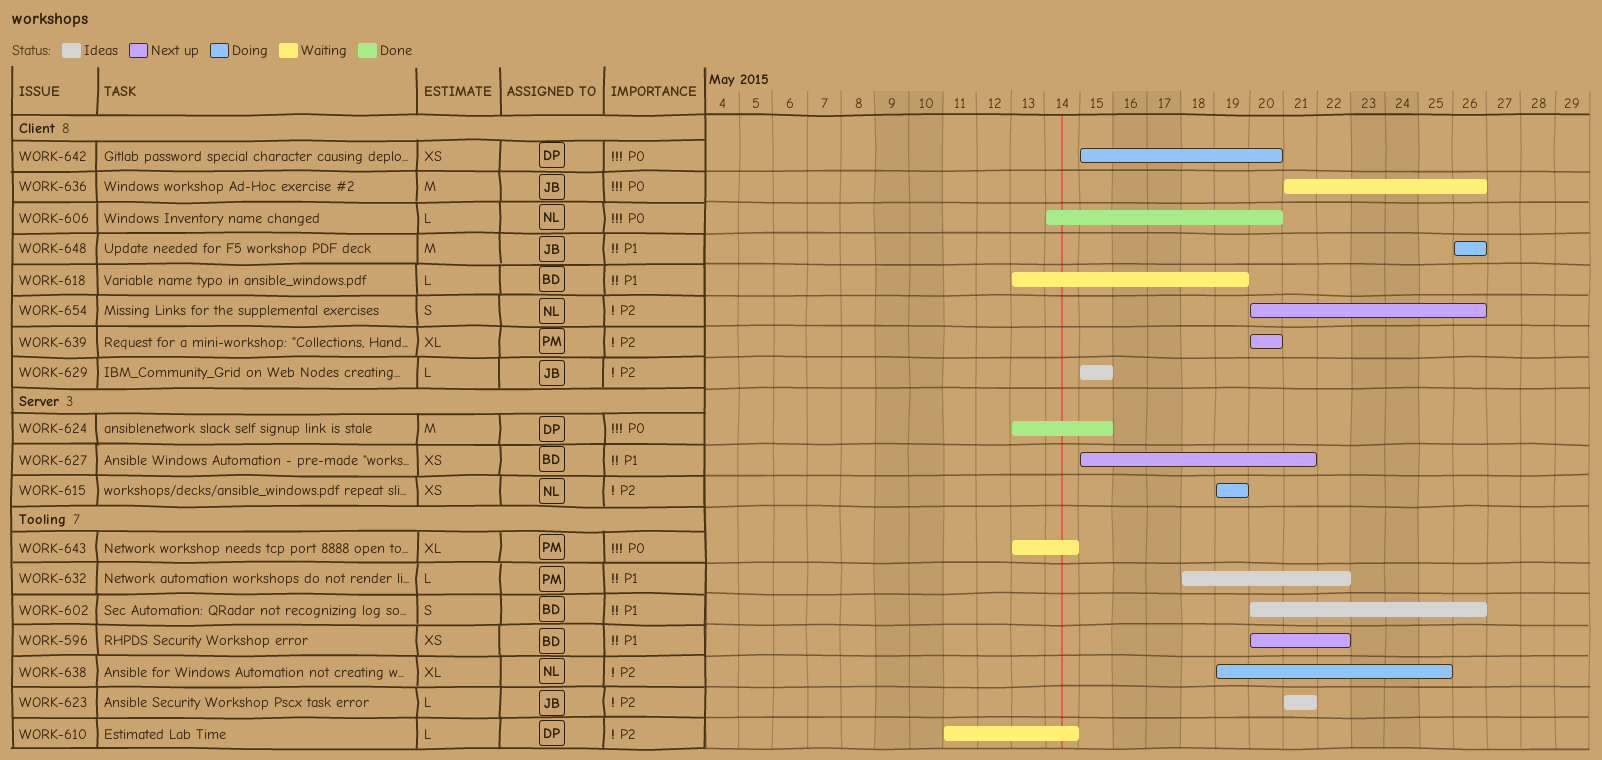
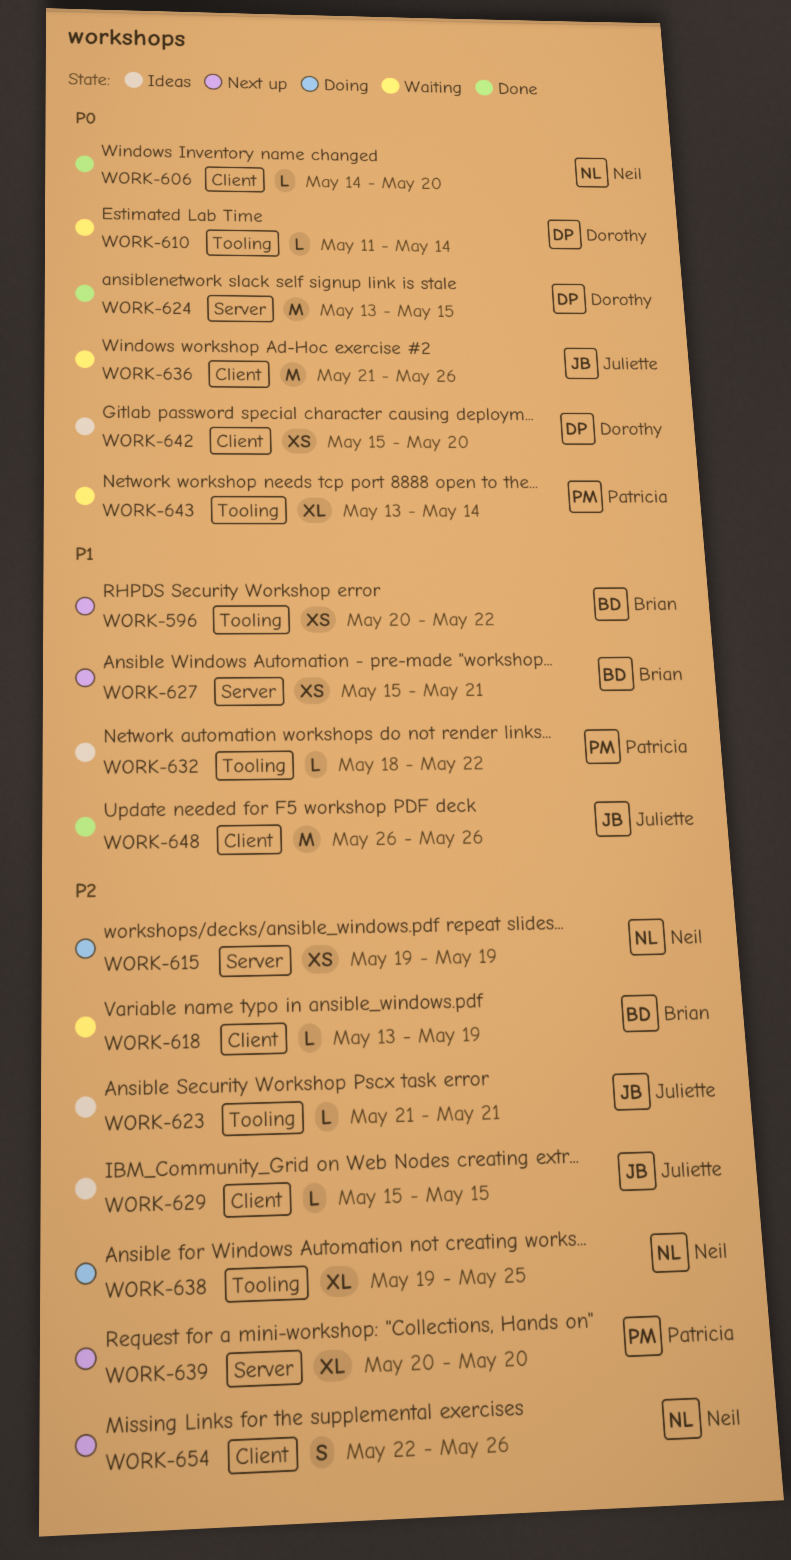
WORK-602: present -> none
WORK-610, priority: P2 -> P0
WORK-618, priority: P1 -> P2
WORK-639, label: Client -> Server
WORK-642, status: Doing -> Ideas
WORK-648, status: Doing -> Done
WORK-654, start: May 20 -> May 22

